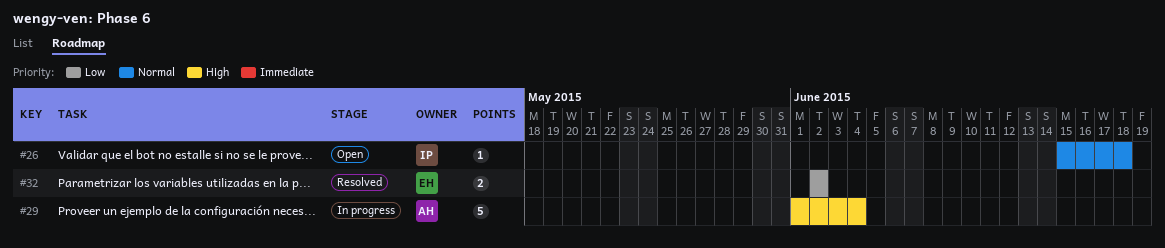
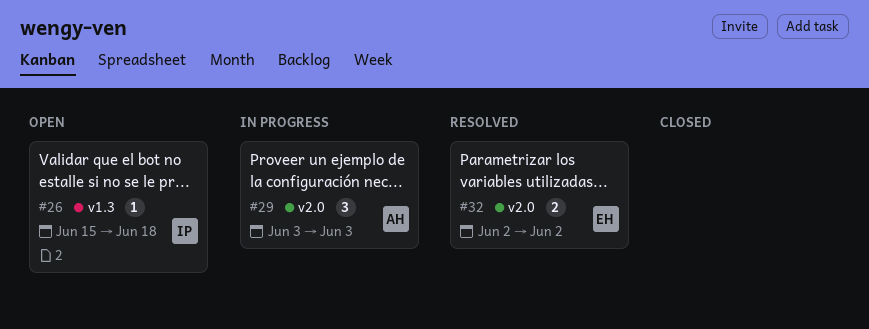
#29, estimate: 5 -> 3
#29, start: Jun 1 -> Jun 3
#29, due: Jun 4 -> Jun 3

